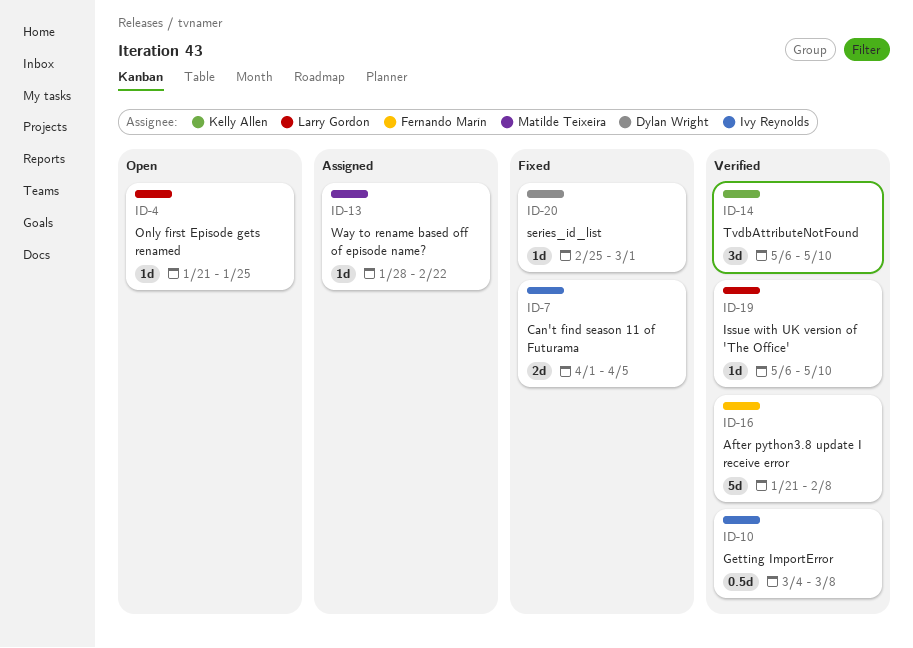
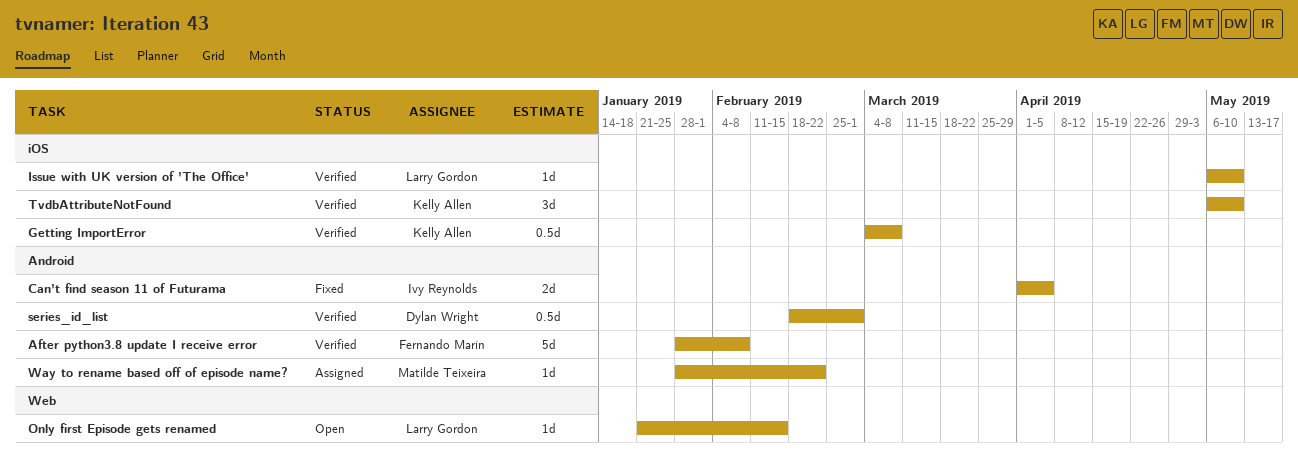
After python3.8 update I receive error, start: Jan 21 -> Jan 28
Getting ImportError, owner: Ivy Reynolds -> Kelly Allen
Only first Episode gets renamed, due: Jan 25 -> Feb 15
series_id_list, status: Fixed -> Verified
series_id_list, estimate: 1d -> 0.5d
series_id_list, start: Feb 25 -> Feb 18

